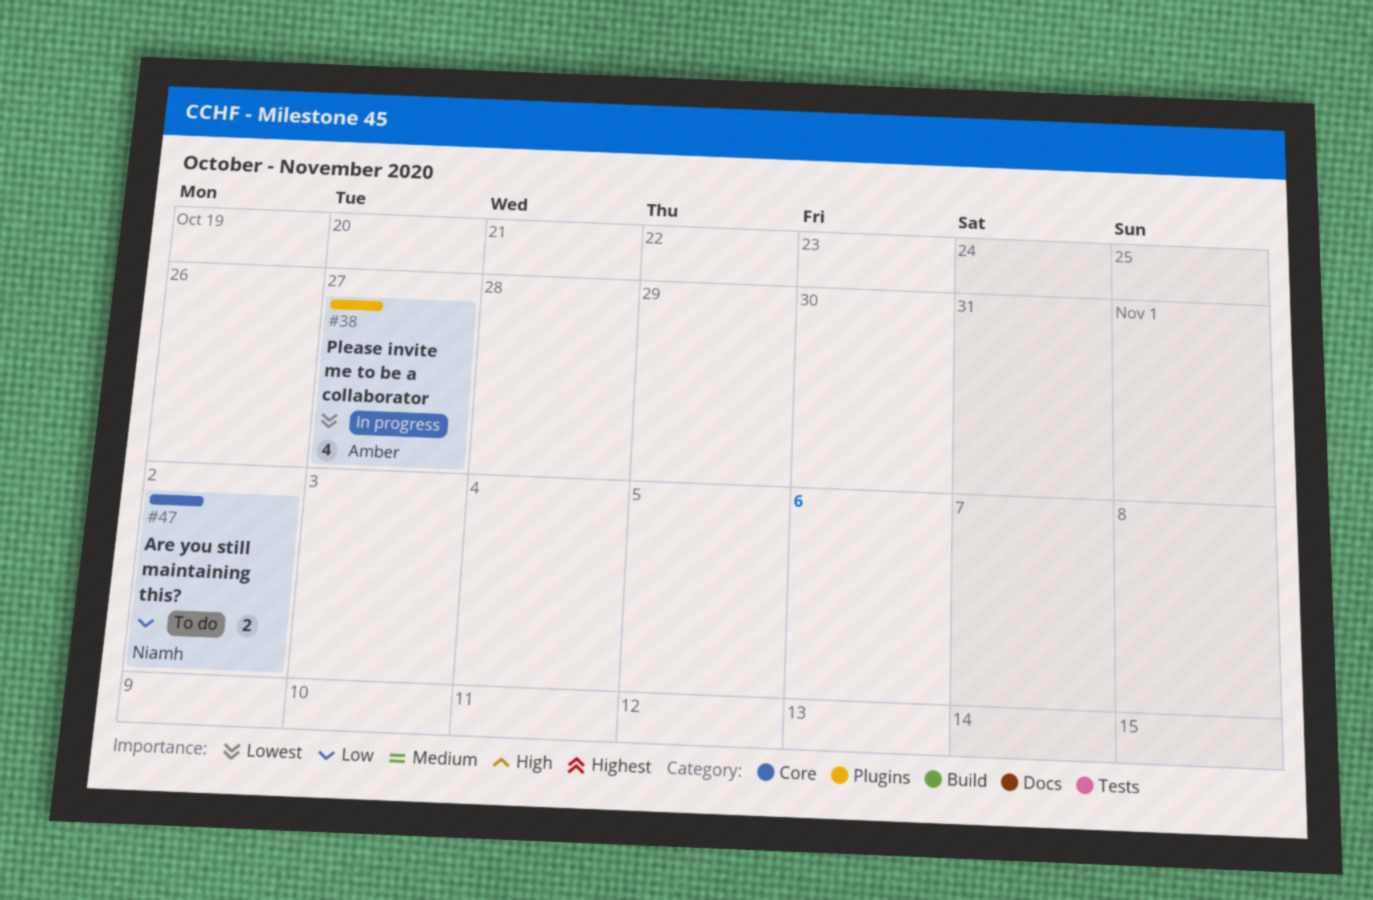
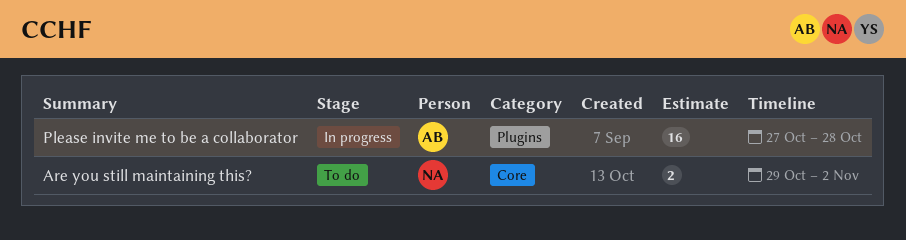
Please invite me to be a collaborator, estimate: 4 -> 16
Please invite me to be a collaborator, due: Oct 27 -> Oct 28

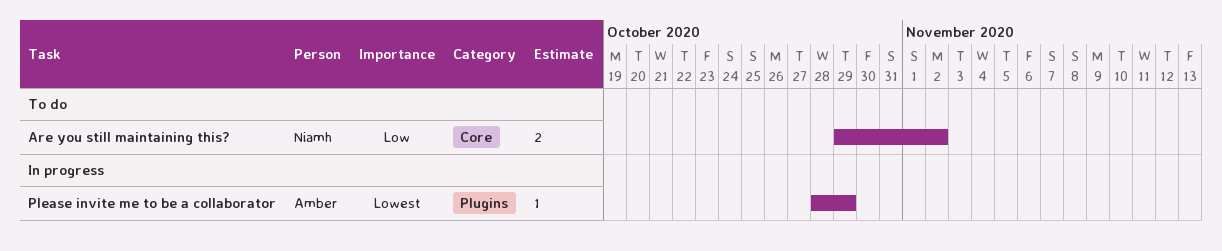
Please invite me to be a collaborator, estimate: 16 -> 1
Please invite me to be a collaborator, start: Oct 27 -> Oct 28
Please invite me to be a collaborator, due: Oct 28 -> Oct 29

